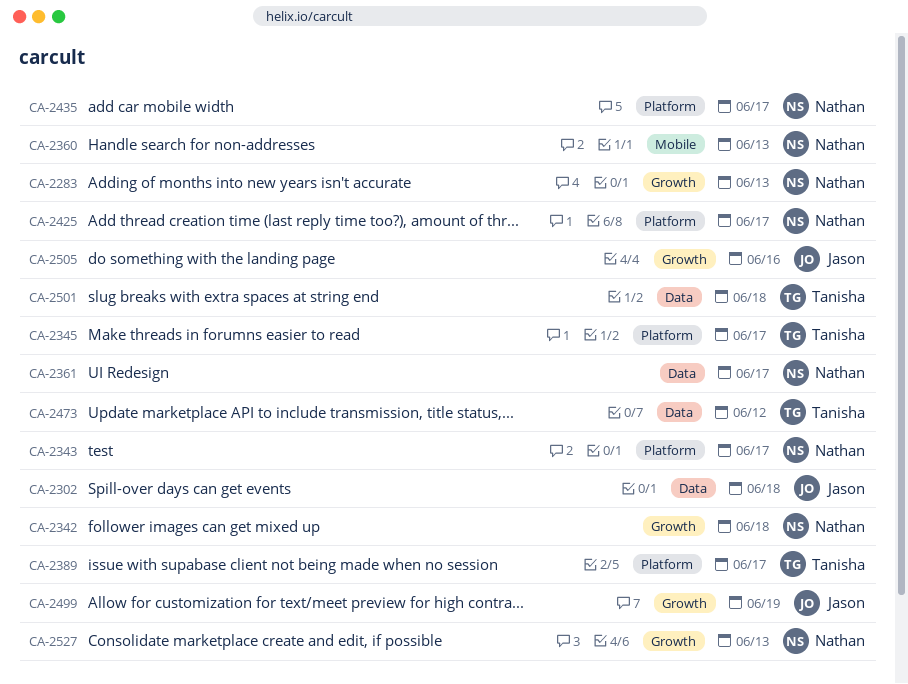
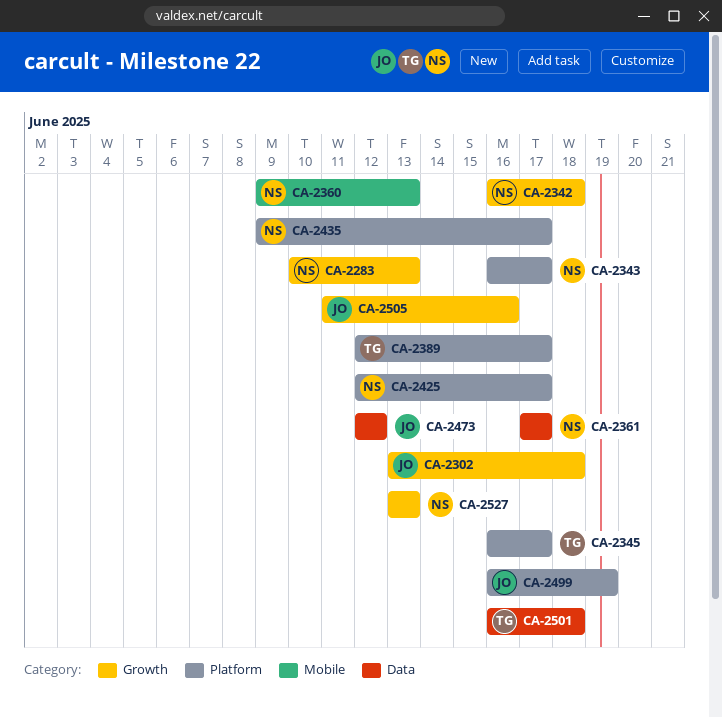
CA-2302, label: Data -> Growth
CA-2473, owner: Tanisha -> Jason
CA-2499, label: Growth -> Platform

